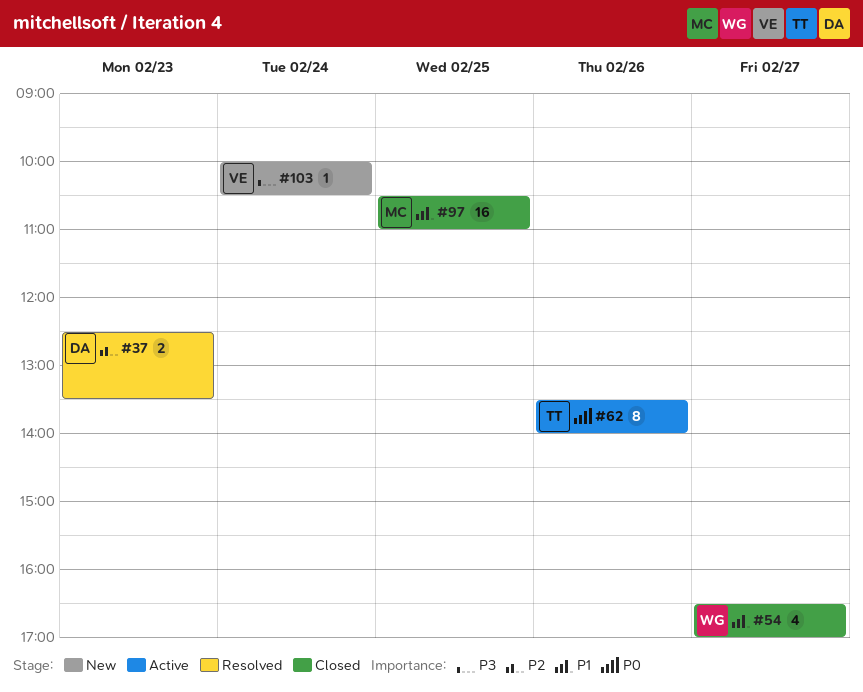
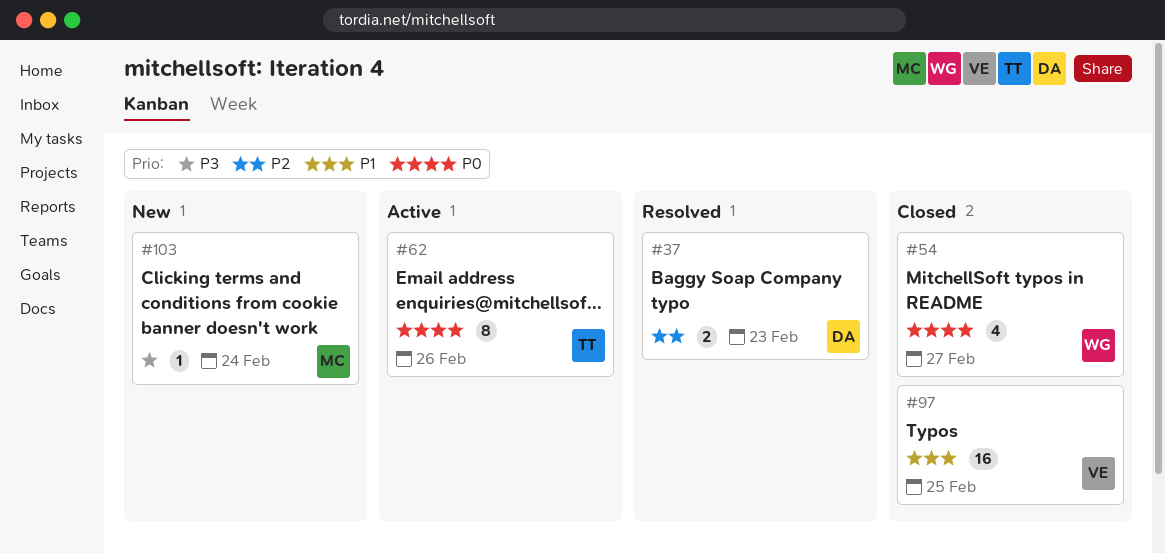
#54, priority: P1 -> P0
#97, owner: MC -> VE
#103, owner: VE -> MC

